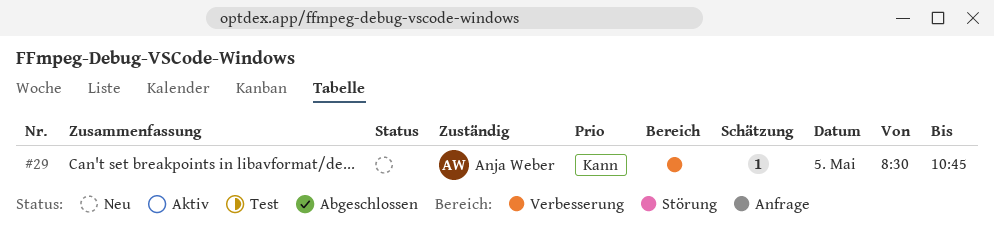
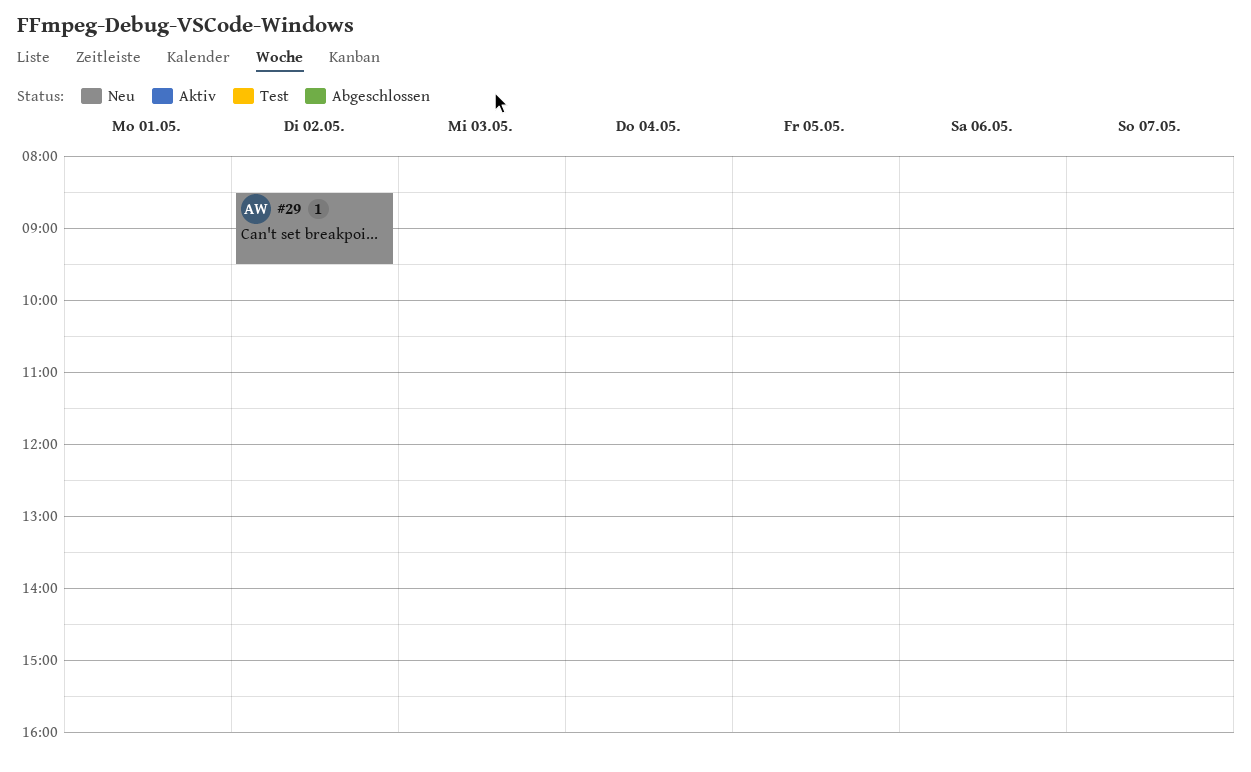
#29, day: May 5 -> May 2
#29, ends: 10:45 -> 09:30

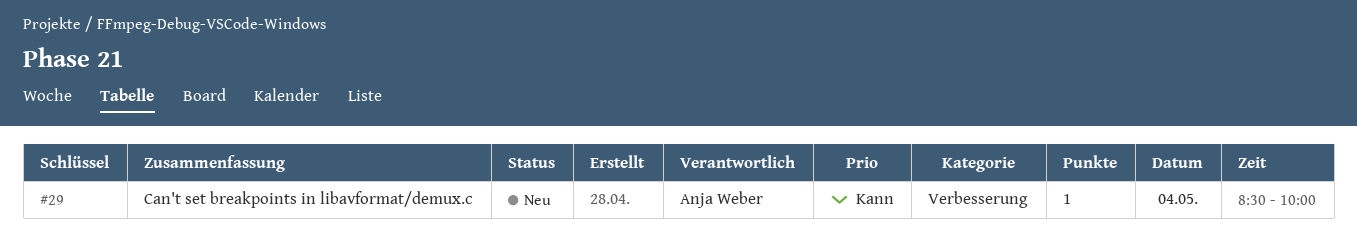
#29, day: May 2 -> May 4
#29, ends: 09:30 -> 10:00

